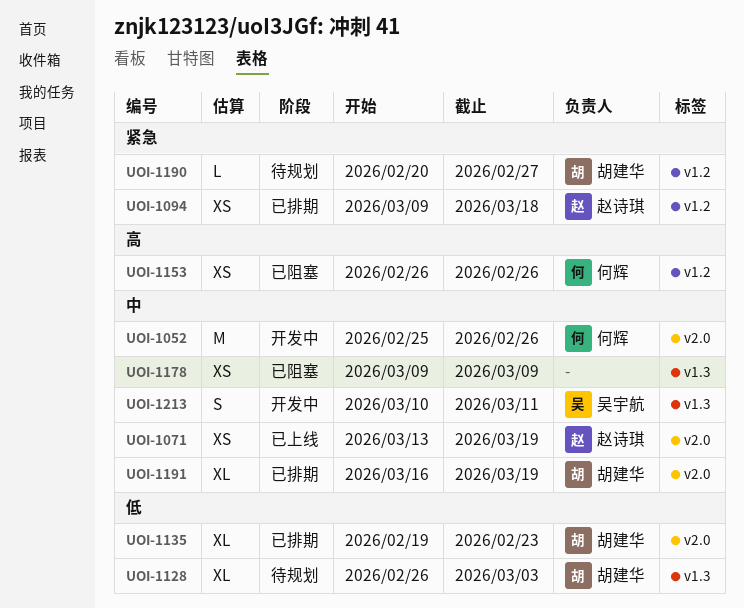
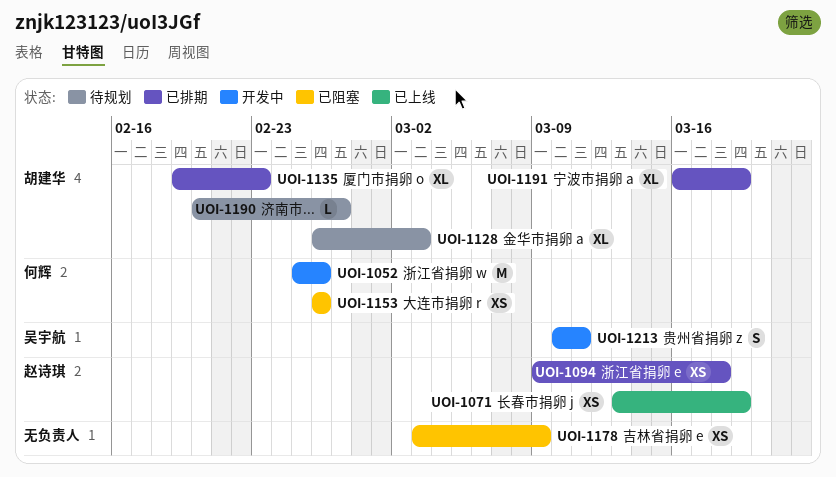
UOI-1178, start: Mar 9 -> Mar 3

